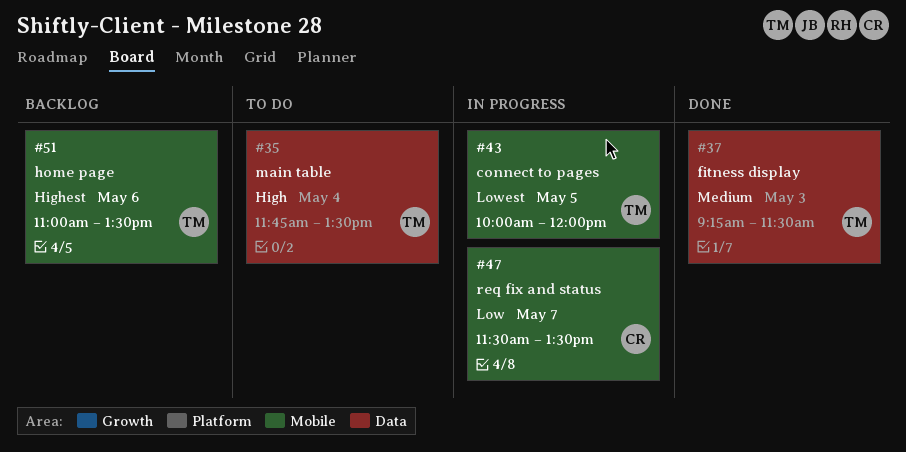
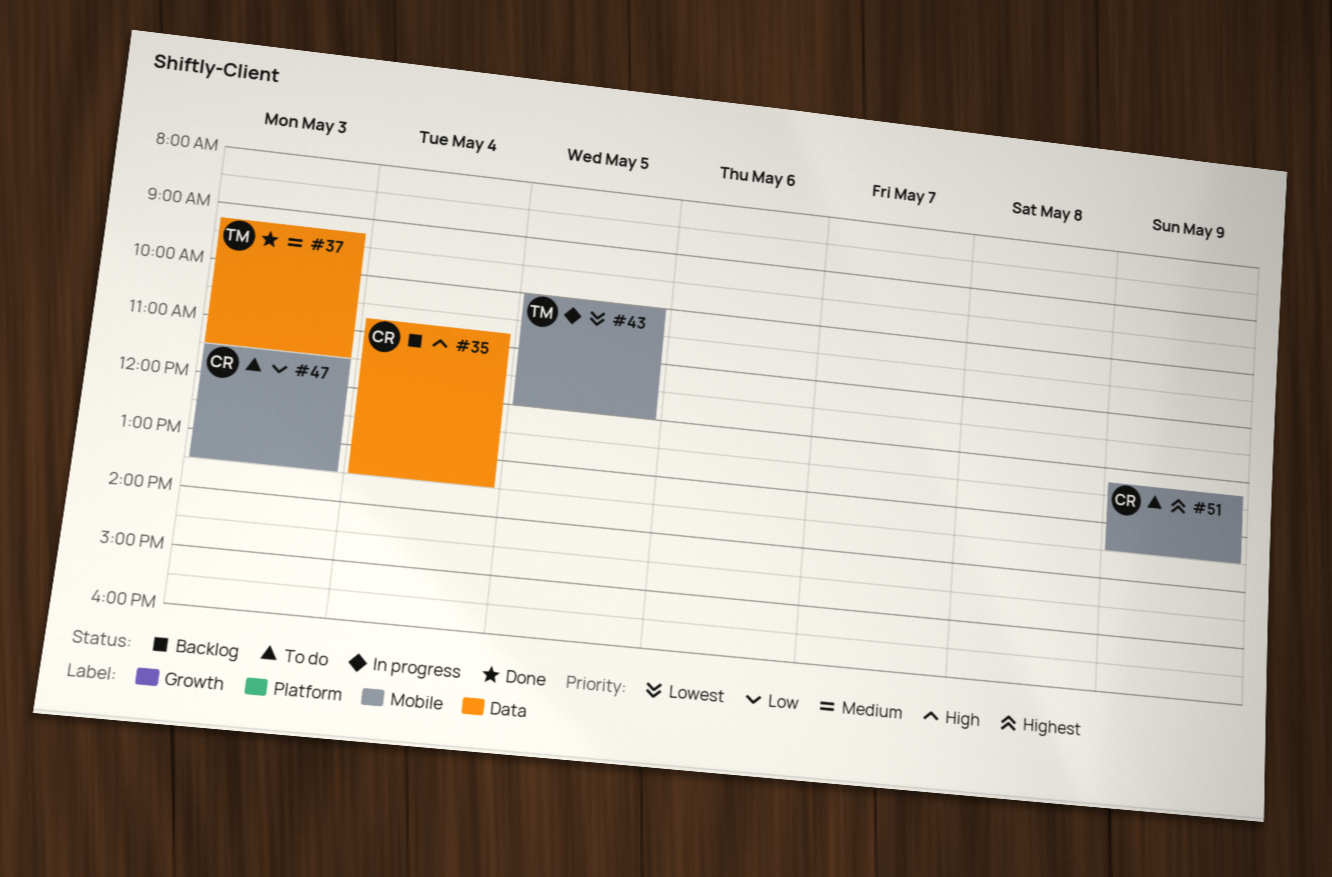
#35, status: To do -> Backlog
#35, owner: TM -> CR
#35, begins: 11:45 -> 10:45
#47, status: In progress -> To do
#47, day: May 7 -> May 3
#51, status: Backlog -> To do
#51, owner: TM -> CR
#51, day: May 6 -> May 9
#51, begins: 11:00 -> 12:15

